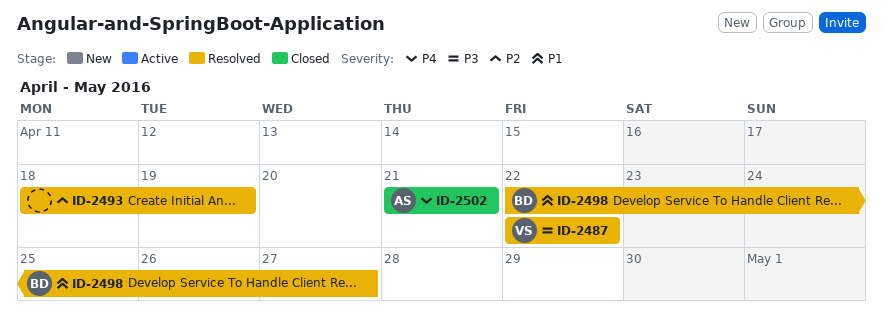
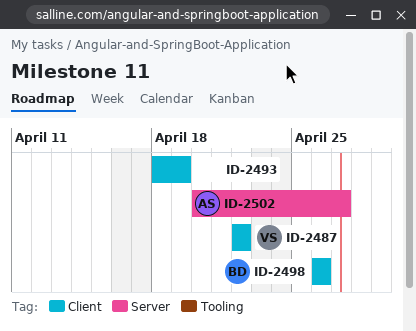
ID-2498, start: Apr 22 -> Apr 26
ID-2498, due: Apr 27 -> Apr 26
ID-2502, start: Apr 21 -> Apr 20
ID-2502, due: Apr 21 -> Apr 27

